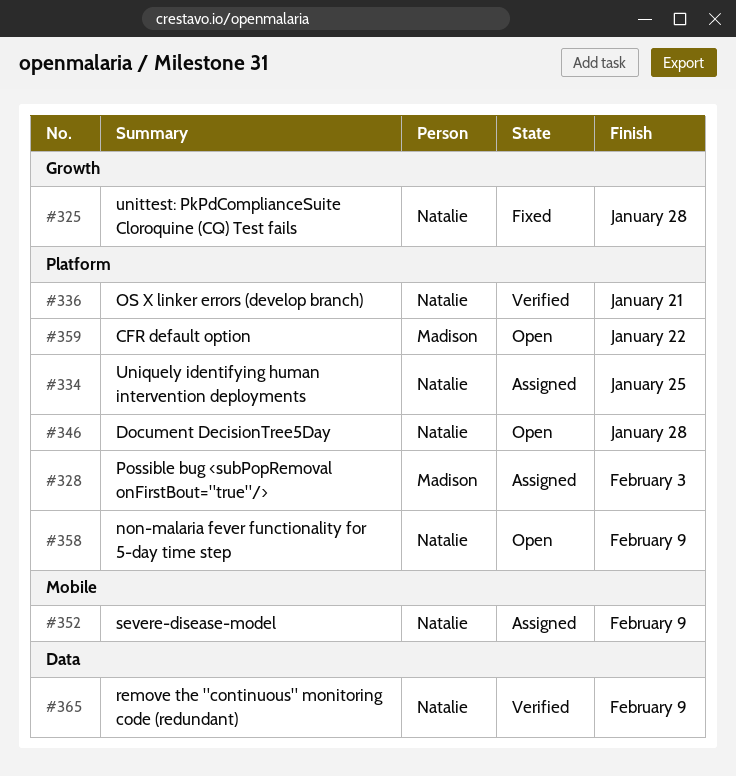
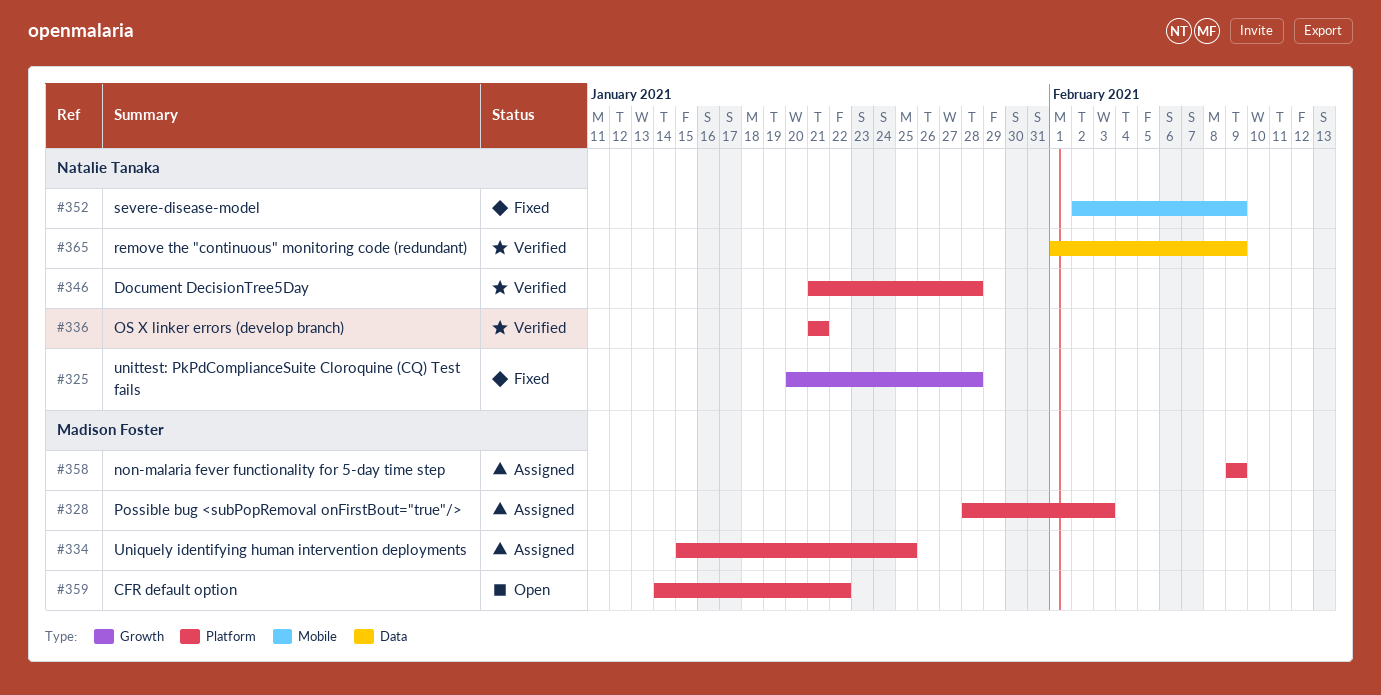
#334, owner: Natalie Tanaka -> Madison Foster
#346, status: Open -> Verified
#352, status: Assigned -> Fixed
#358, status: Open -> Assigned
#358, owner: Natalie Tanaka -> Madison Foster

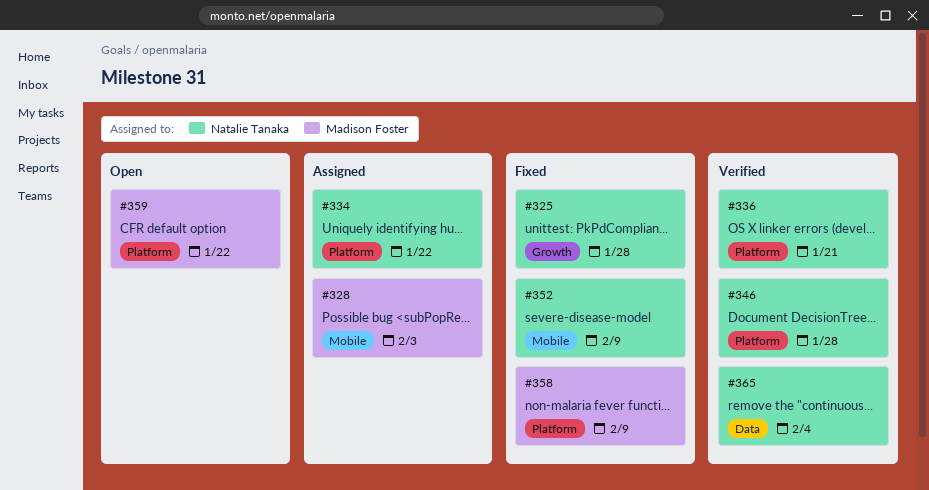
#328, label: Platform -> Mobile
#334, owner: Madison Foster -> Natalie Tanaka
#334, due: Jan 25 -> Jan 22
#358, status: Assigned -> Fixed
#365, due: Feb 9 -> Feb 4

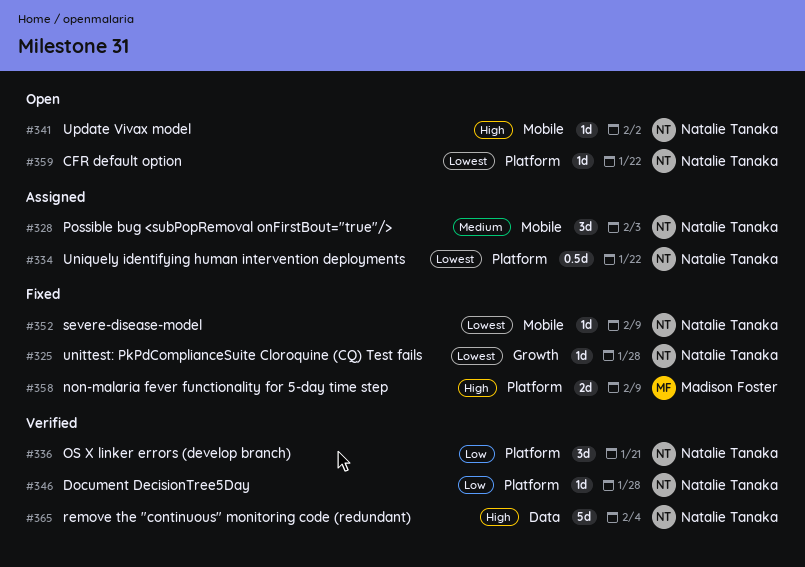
#328, owner: Madison Foster -> Natalie Tanaka
#341: none -> present
#359, owner: Madison Foster -> Natalie Tanaka

